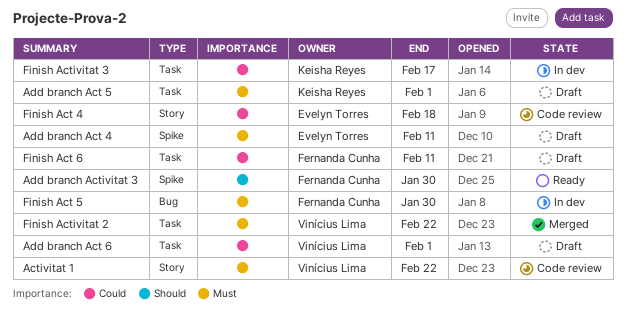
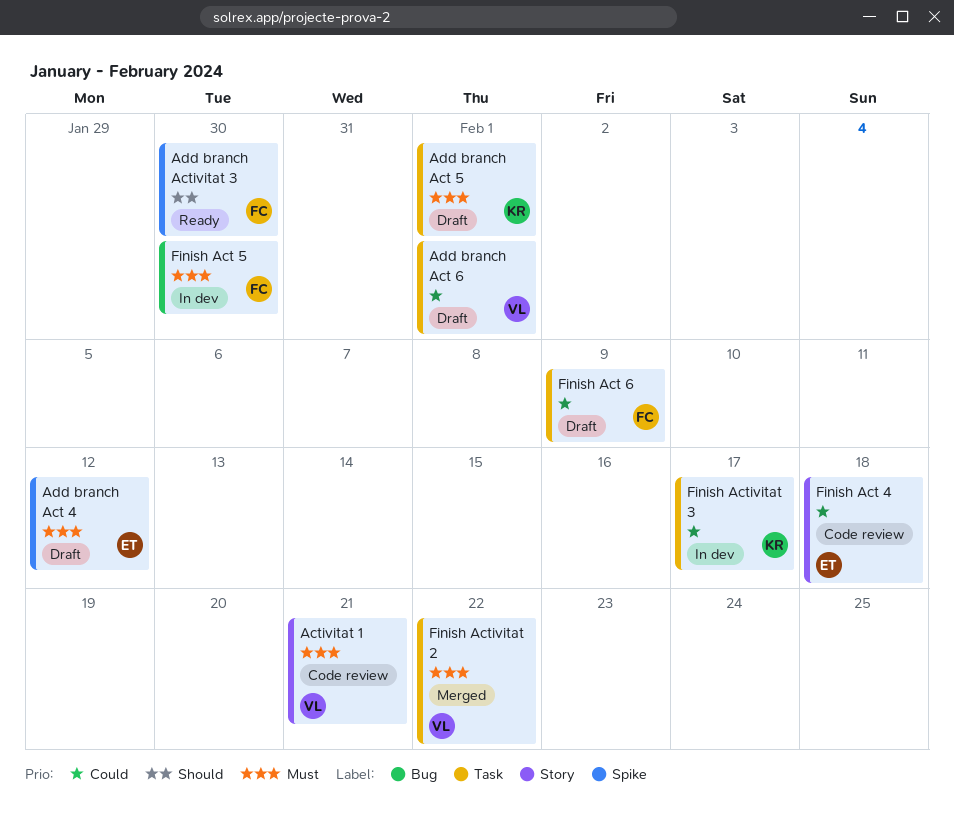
Activitat 1, due: Feb 22 -> Feb 21
Add branch Act 4, due: Feb 11 -> Feb 12
Finish Act 6, due: Feb 11 -> Feb 9

